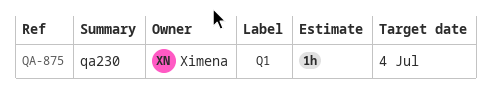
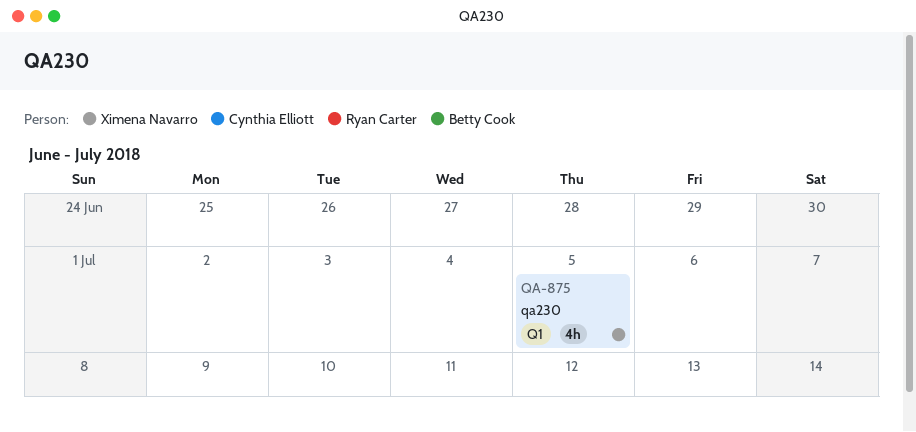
QA-875, estimate: 1h -> 4h
QA-875, due: Jul 4 -> Jul 5

